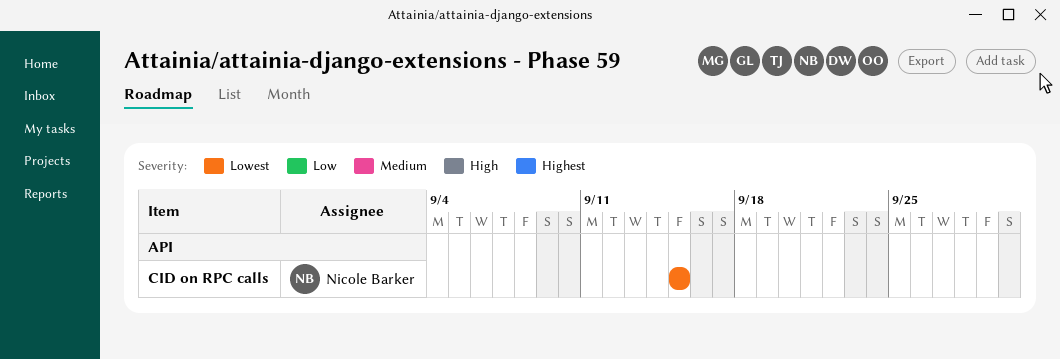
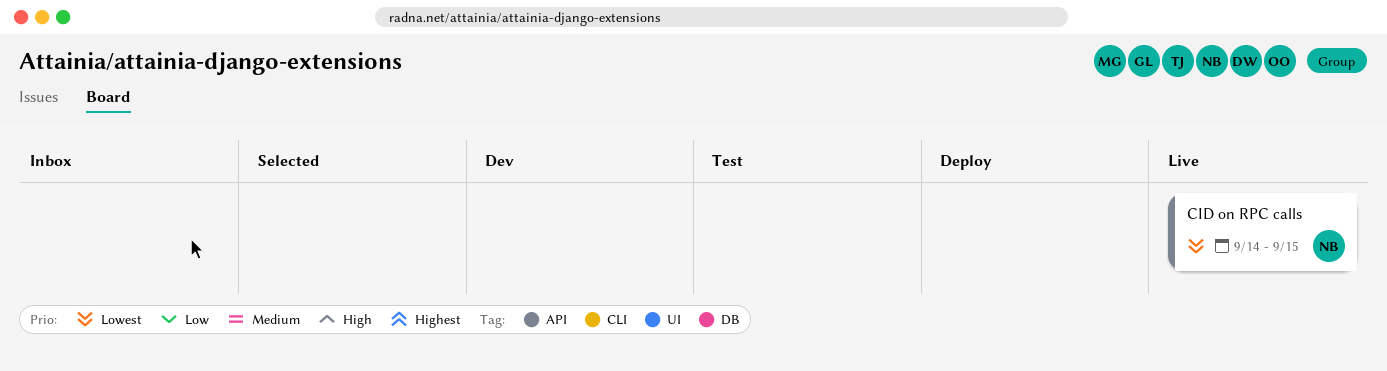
CID on RPC calls, start: Sep 15 -> Sep 14

